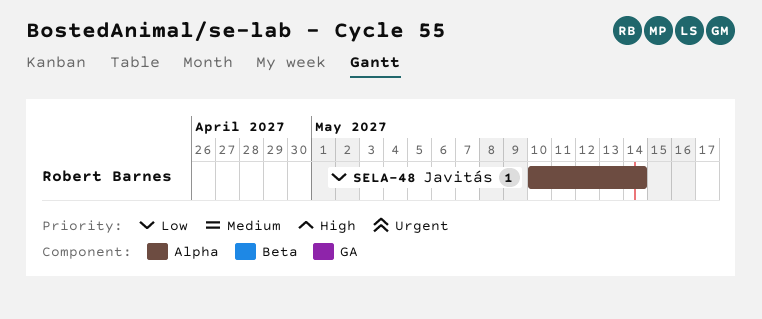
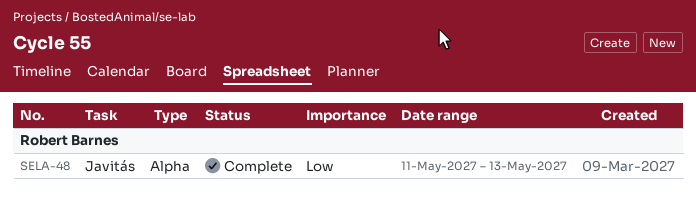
SELA-48, start: May 10 -> May 11
SELA-48, due: May 14 -> May 13

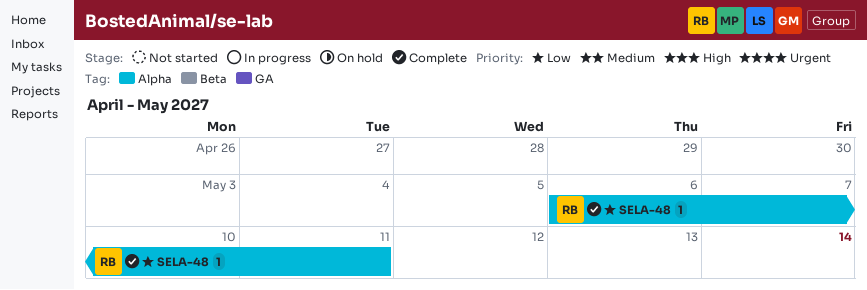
SELA-48, start: May 11 -> May 6
SELA-48, due: May 13 -> May 11

